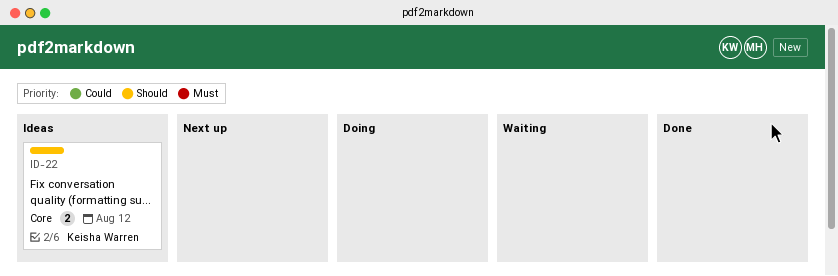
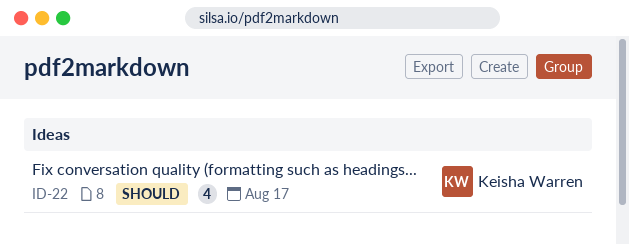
ID-22, estimate: 2 -> 4
ID-22, due: Aug 12 -> Aug 17

